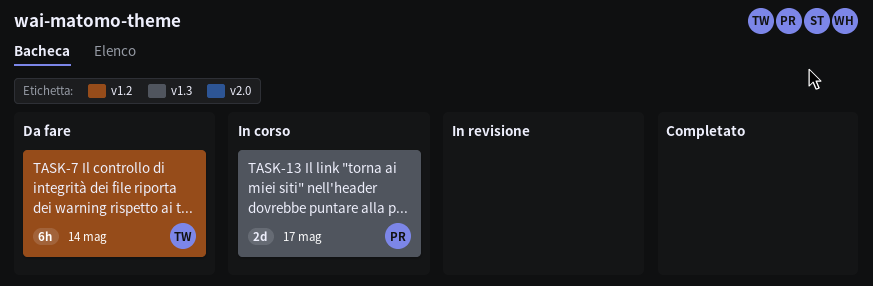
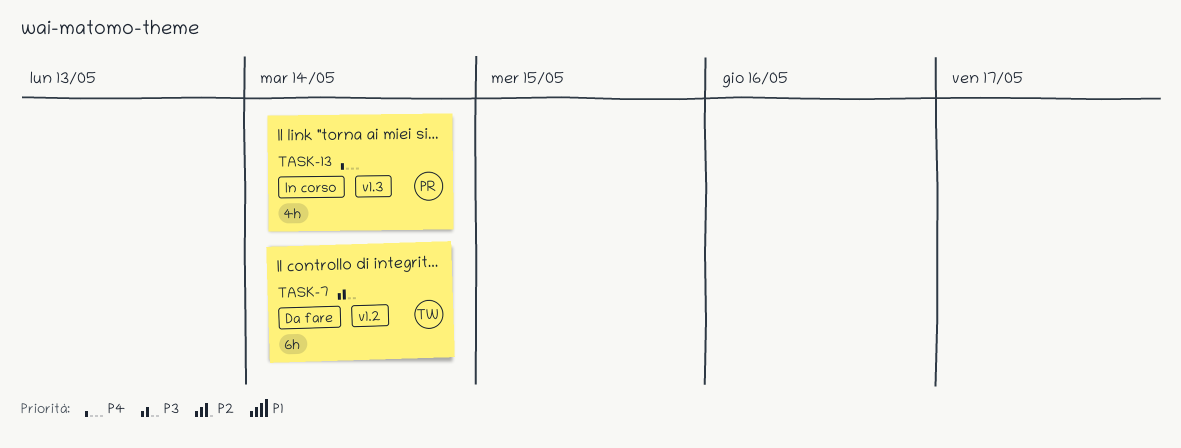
TASK-13, estimate: 2d -> 4h
TASK-13, due: May 17 -> May 14

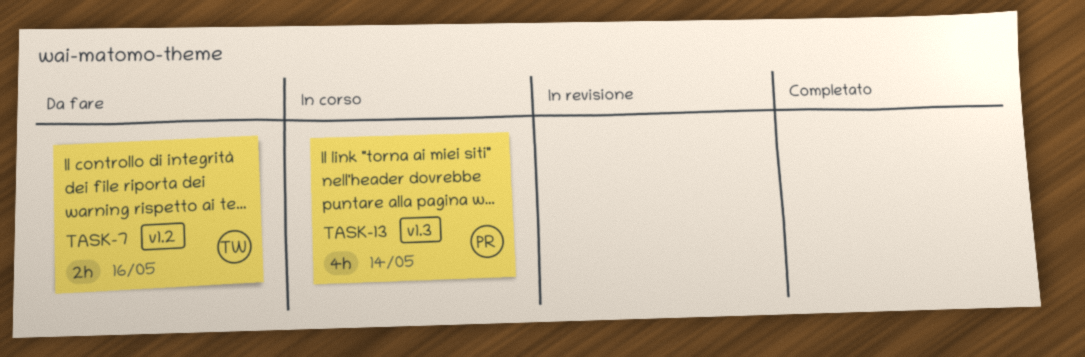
TASK-7, estimate: 6h -> 2h
TASK-7, due: May 14 -> May 16

